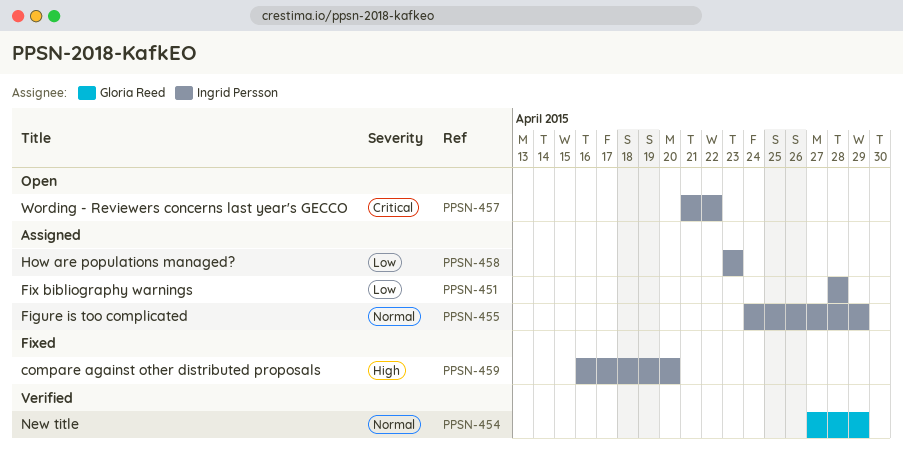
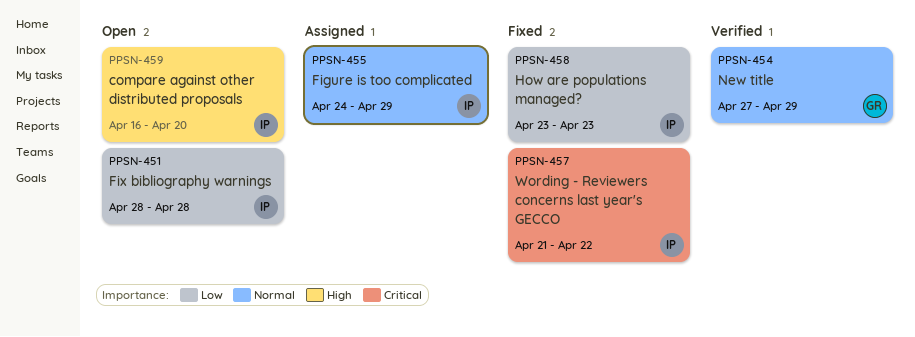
PPSN-451, status: Assigned -> Open
PPSN-457, status: Open -> Fixed
PPSN-458, status: Assigned -> Fixed
PPSN-459, status: Fixed -> Open

